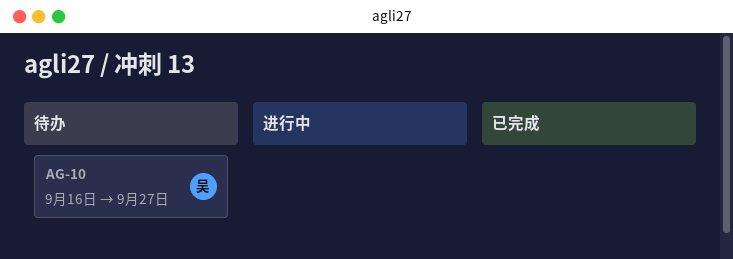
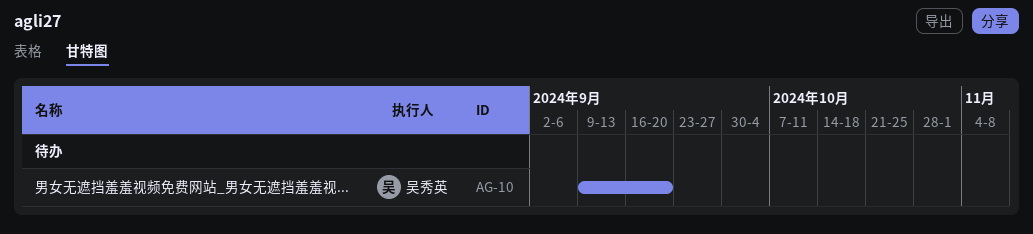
AG-10, start: Sep 16 -> Sep 9
AG-10, due: Sep 27 -> Sep 20

